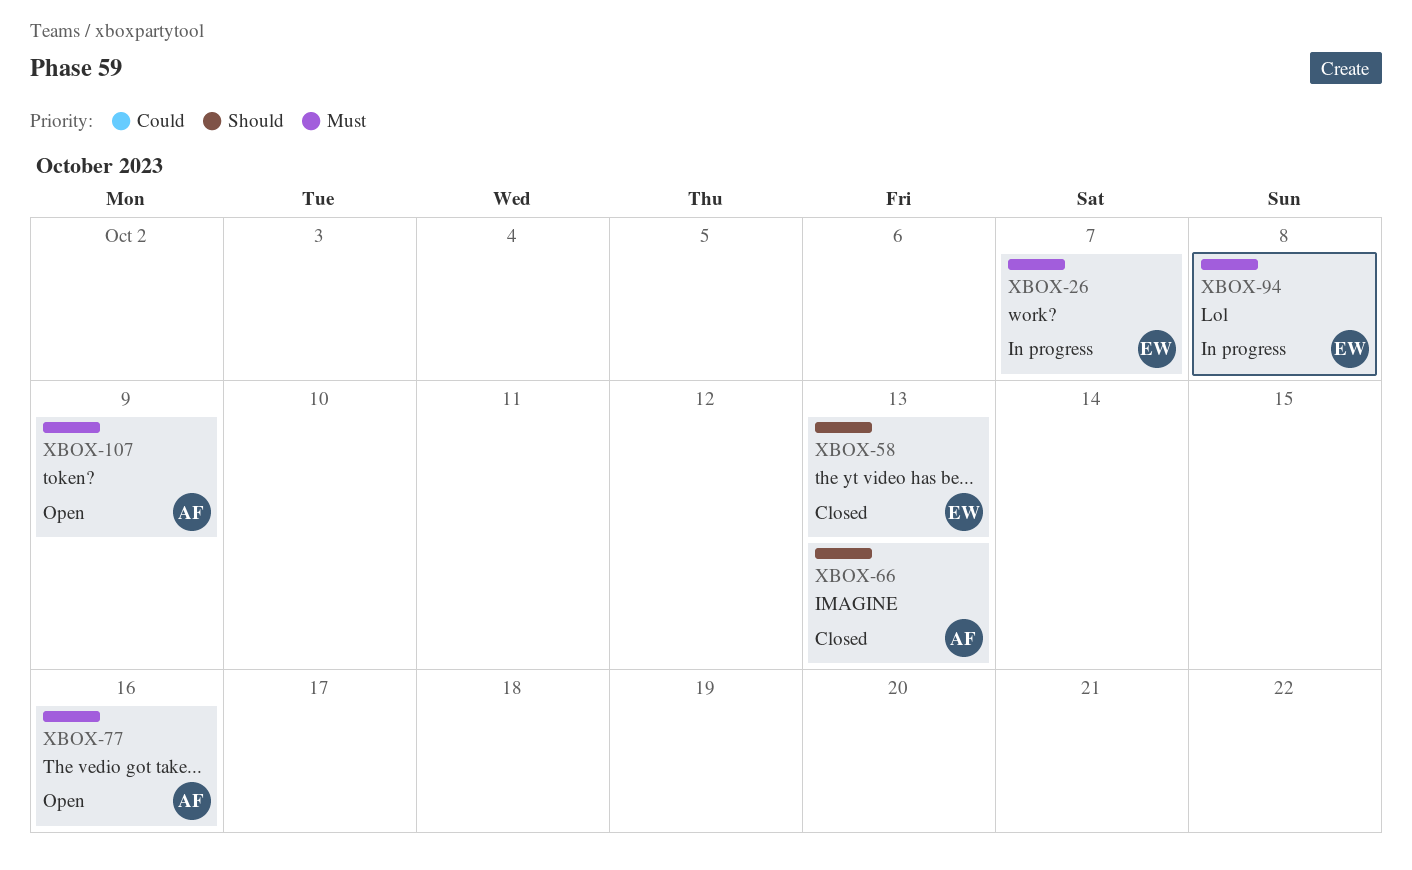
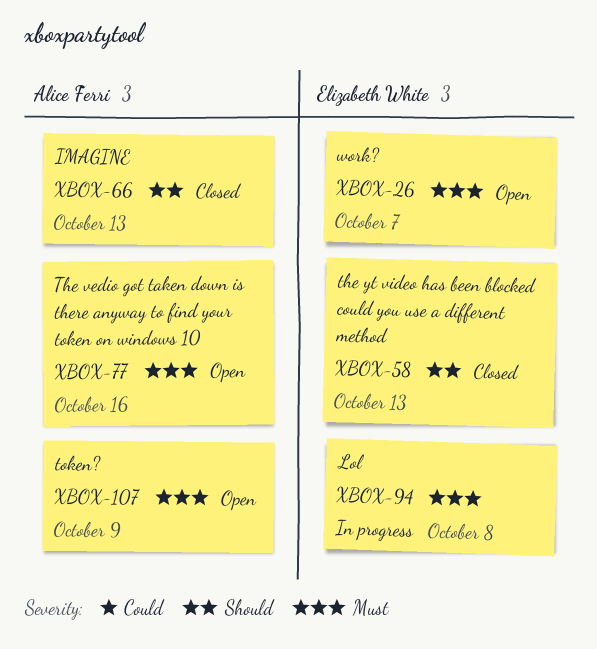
XBOX-26, status: In progress -> Open

